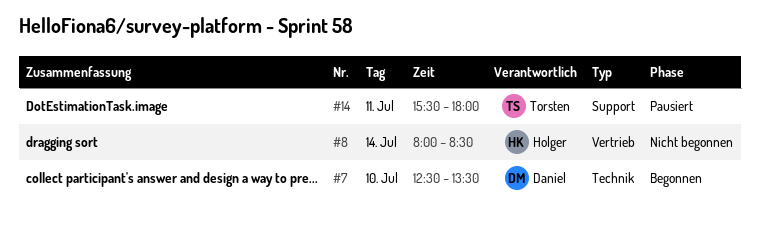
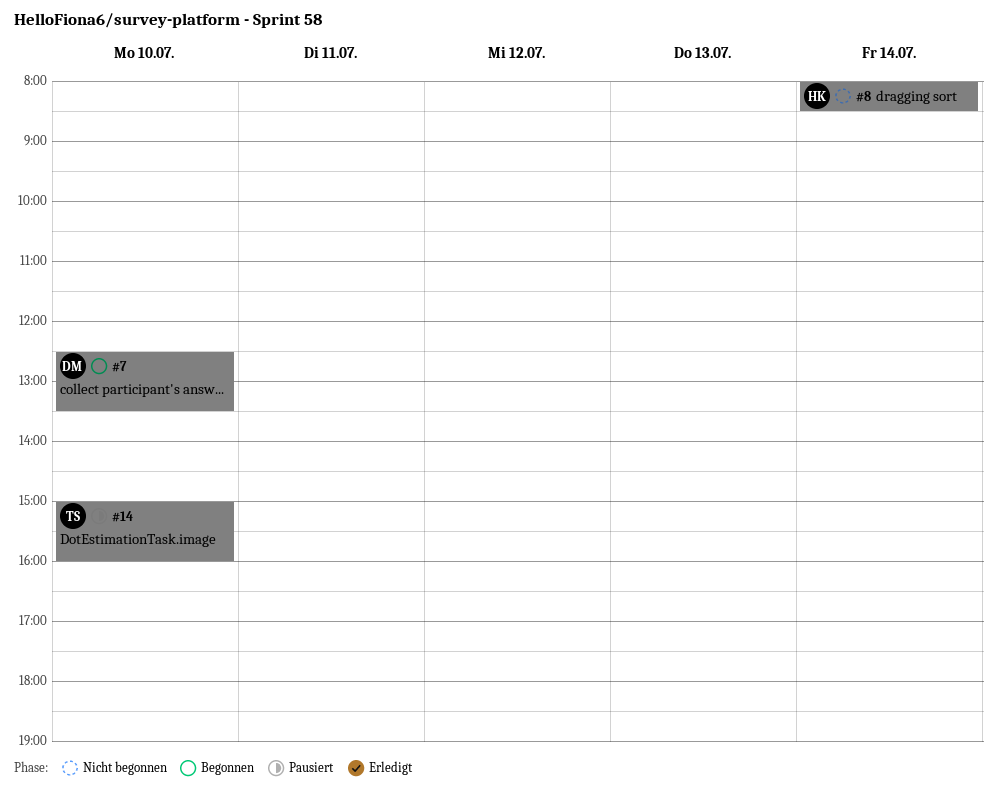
#14, day: Jul 11 -> Jul 10
#14, begins: 15:30 -> 15:00
#14, ends: 18:00 -> 16:00

